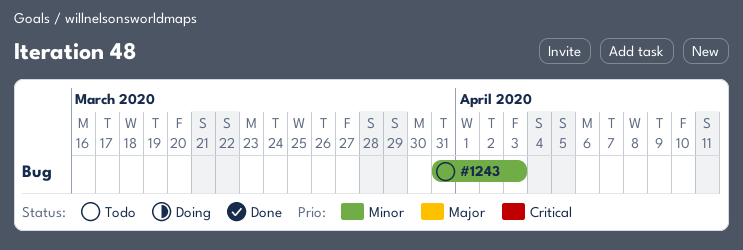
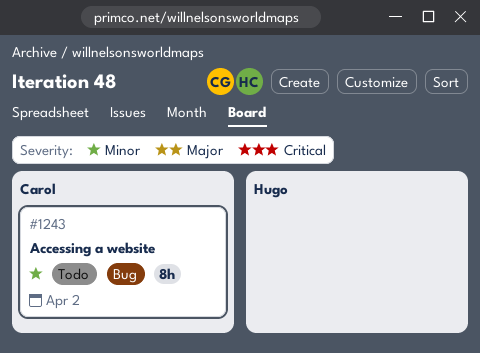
#1243, due: Apr 3 -> Apr 2

